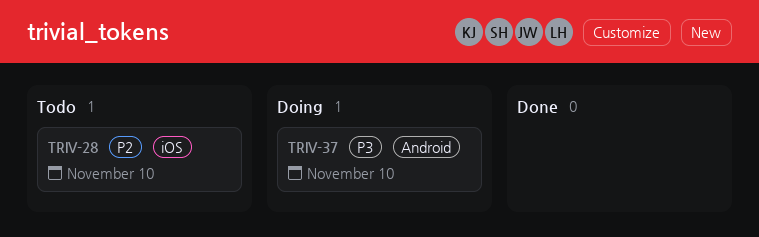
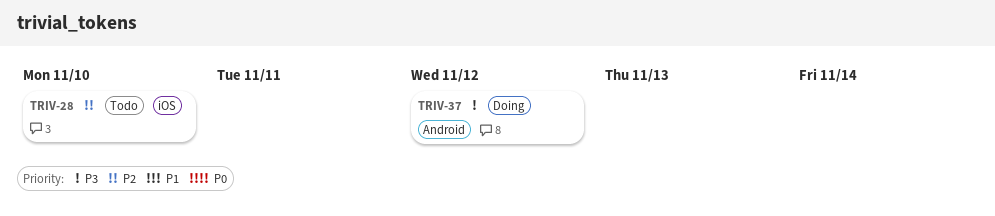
TRIV-37, due: Nov 10 -> Nov 12

